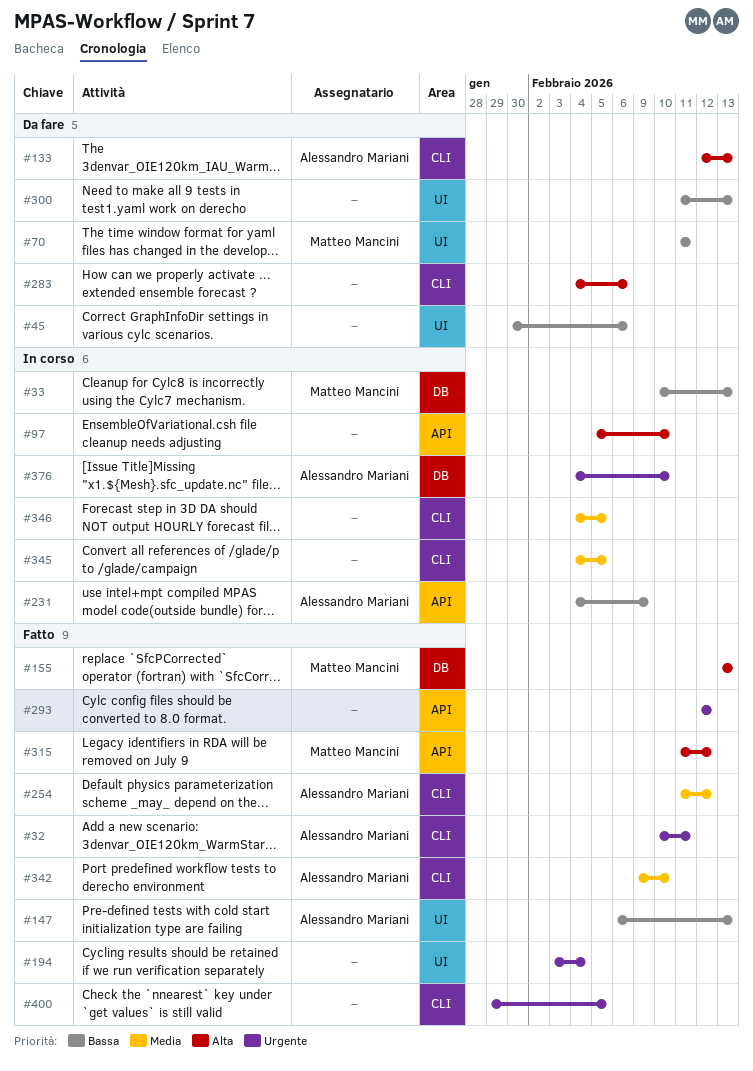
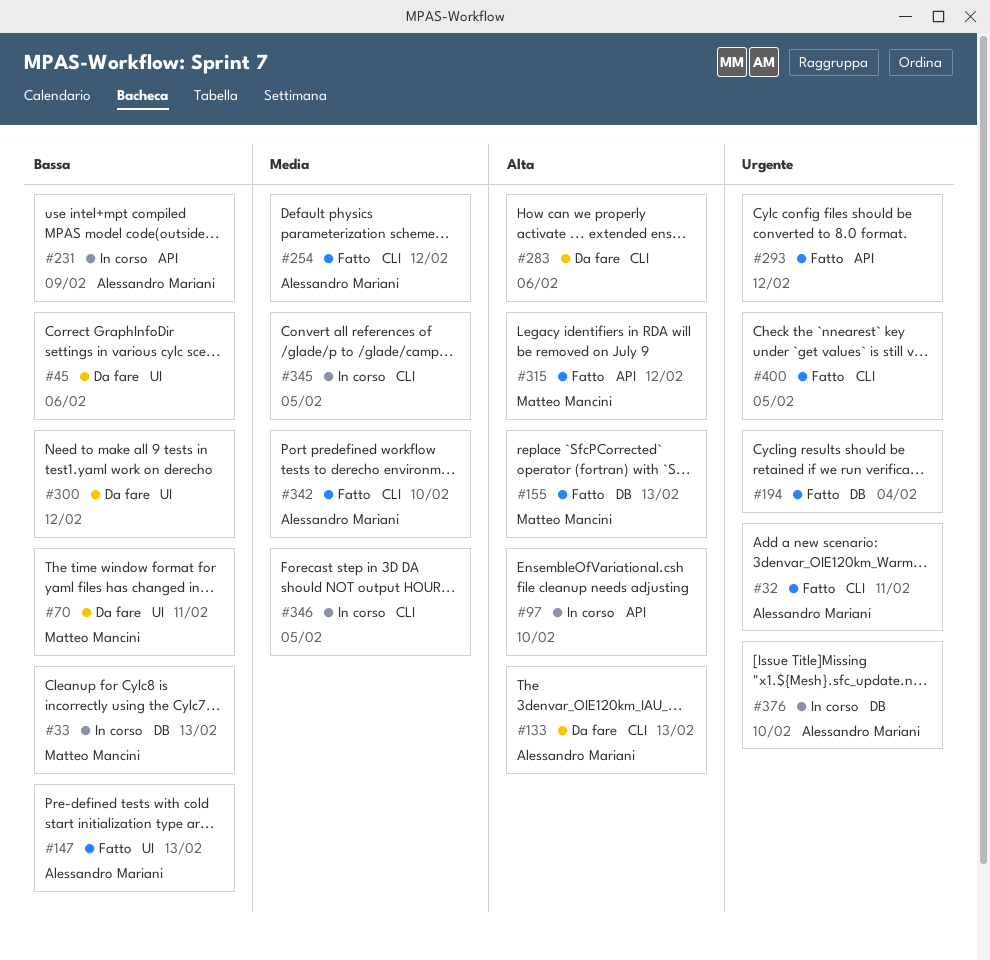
#194, label: UI -> DB
#300, due: Feb 13 -> Feb 12

